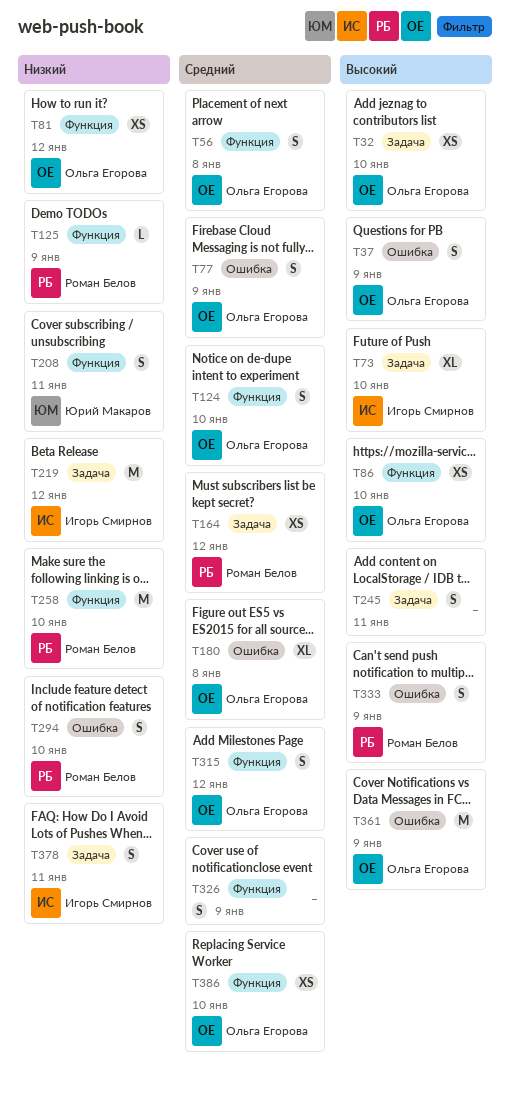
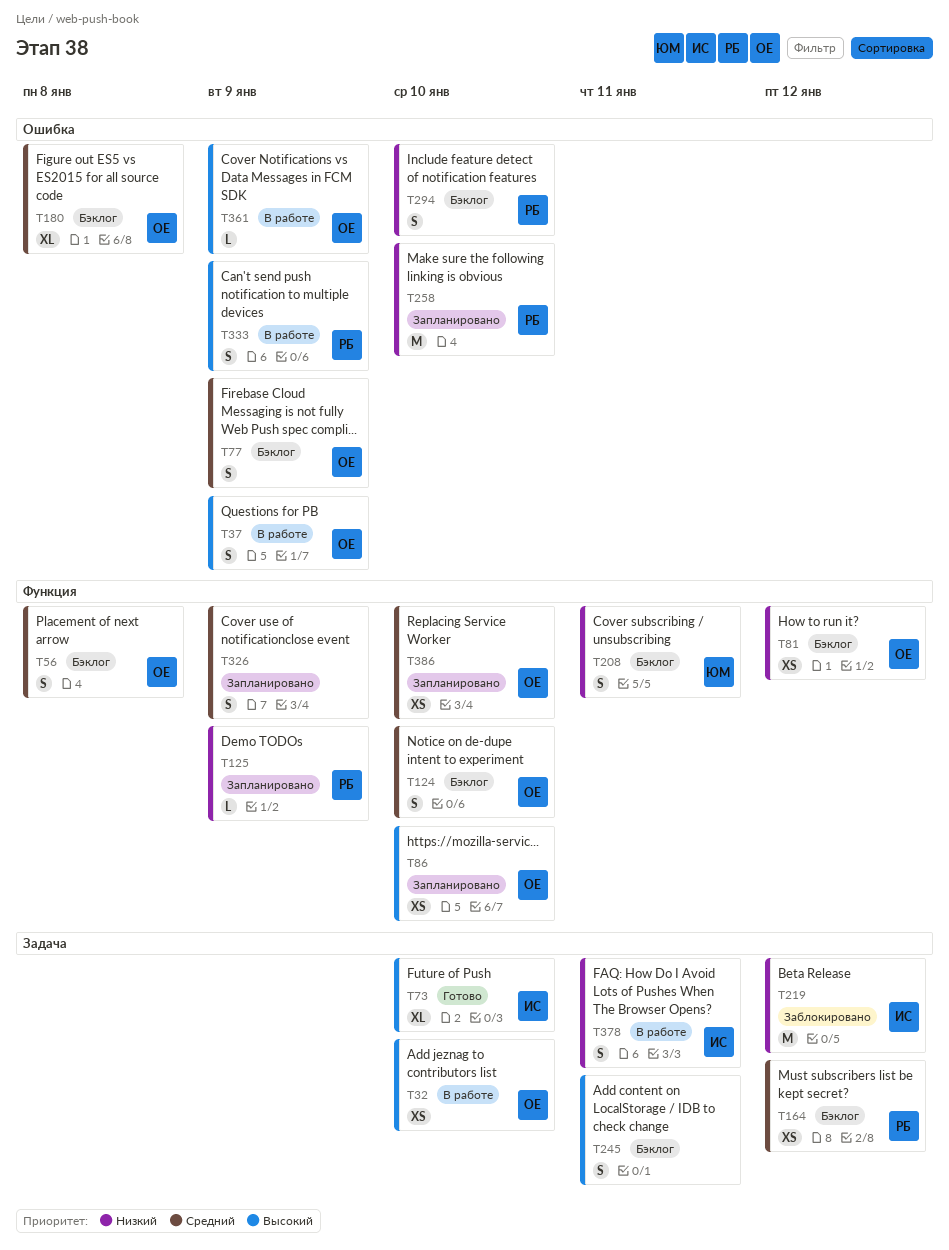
T258, label: Функция -> Ошибка
T315: present -> none
T361, estimate: M -> L

